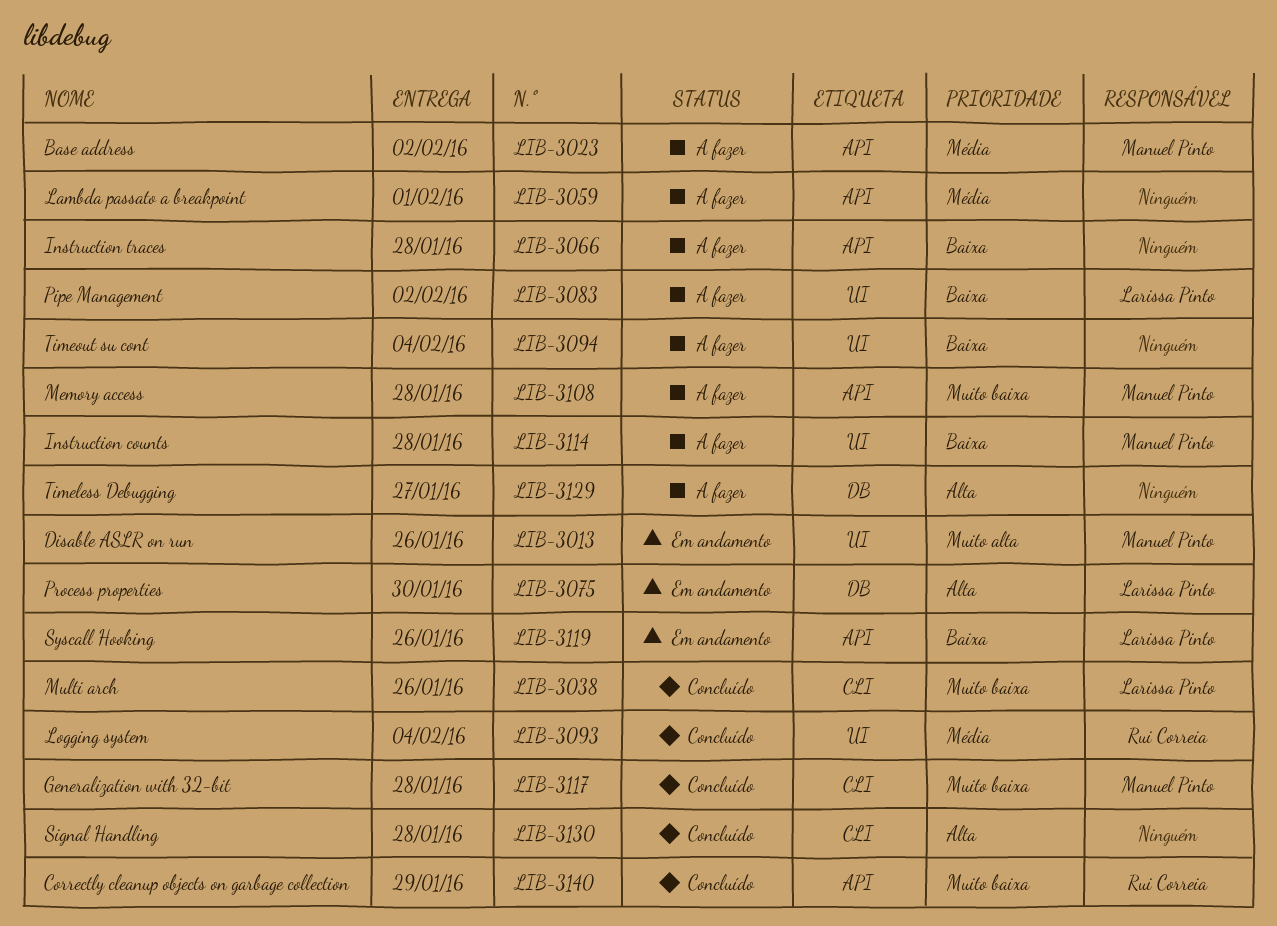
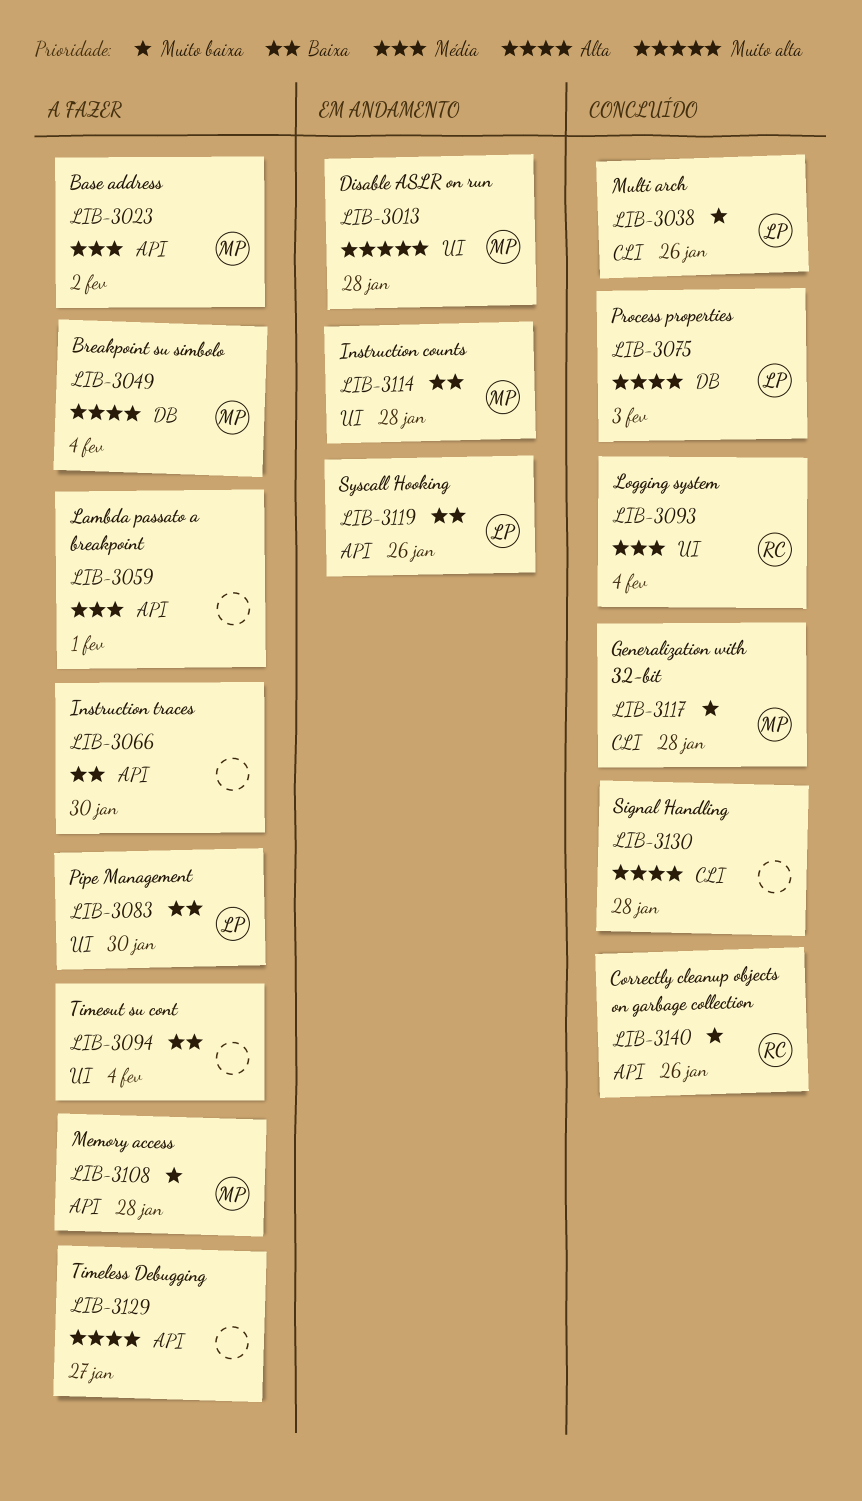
LIB-3013, due: Jan 26 -> Jan 28
LIB-3049: none -> present
LIB-3066, due: Jan 28 -> Jan 30
LIB-3075, status: Em andamento -> Concluído
LIB-3075, due: Jan 30 -> Feb 3
LIB-3083, due: Feb 2 -> Jan 30
LIB-3114, status: A fazer -> Em andamento
LIB-3129, label: DB -> API
LIB-3140, due: Jan 29 -> Jan 26

